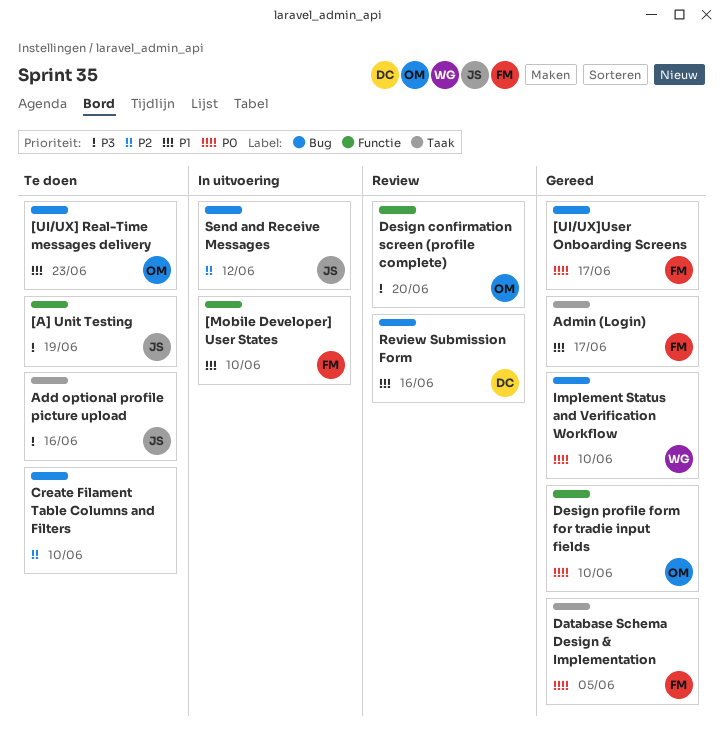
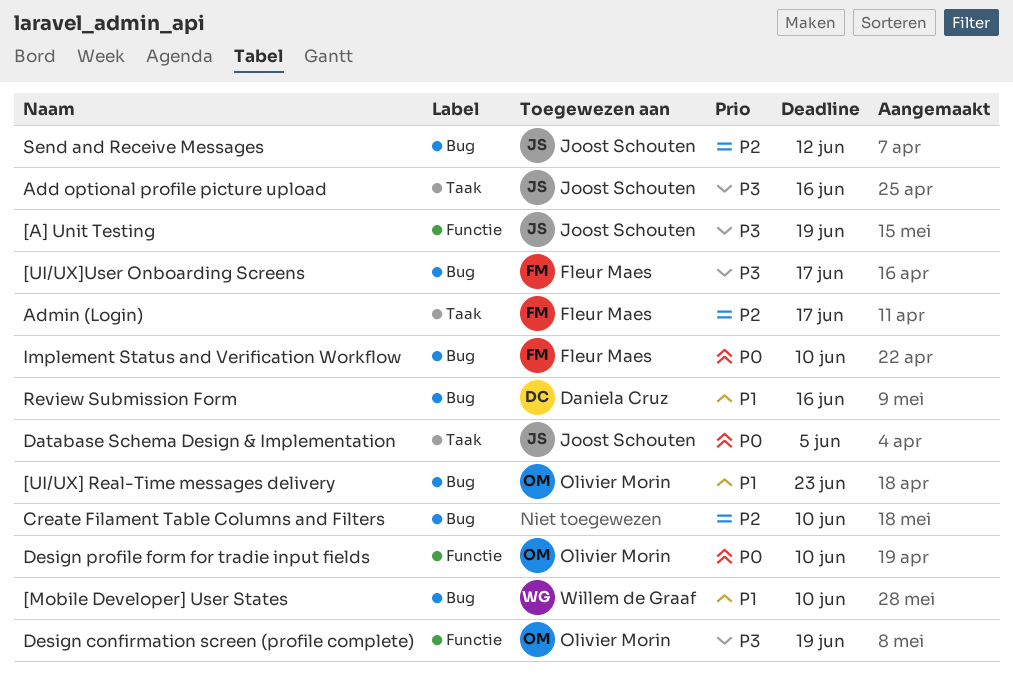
[Mobile Developer] User States, owner: Fleur Maes -> Willem de Graaf
[Mobile Developer] User States, label: Functie -> Bug
[UI/UX]User Onboarding Screens, priority: P0 -> P3
Admin (Login), priority: P1 -> P2
Database Schema Design & Implementation, owner: Fleur Maes -> Joost Schouten
Design confirmation screen (profile complete), due: Jun 20 -> Jun 19
Implement Status and Verification Workflow, owner: Willem de Graaf -> Fleur Maes

